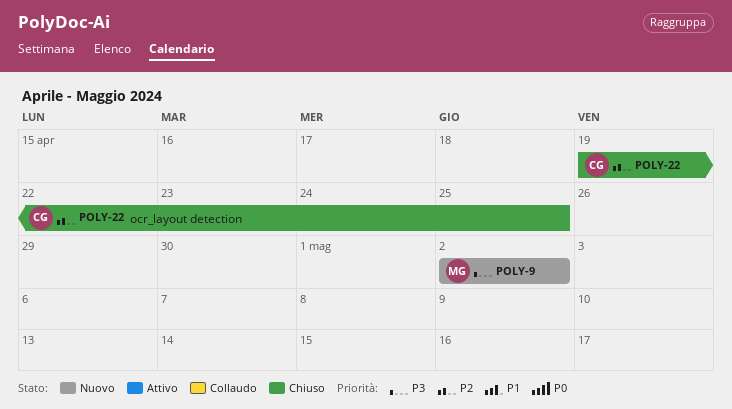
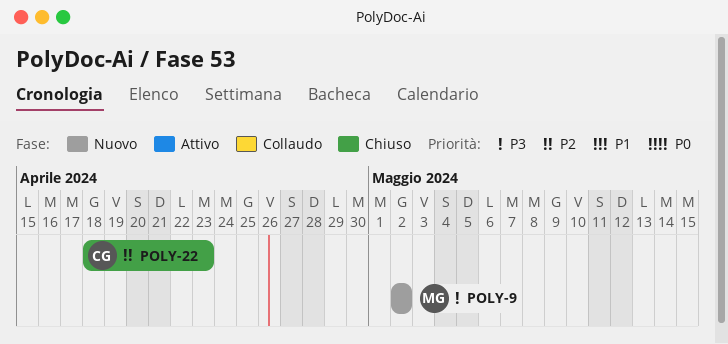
POLY-22, start: Apr 19 -> Apr 18
POLY-22, due: Apr 25 -> Apr 23

